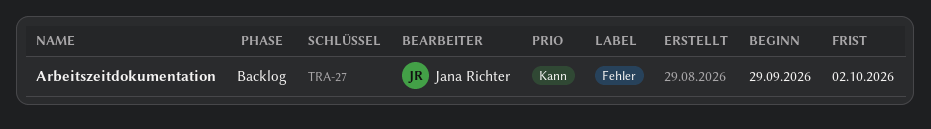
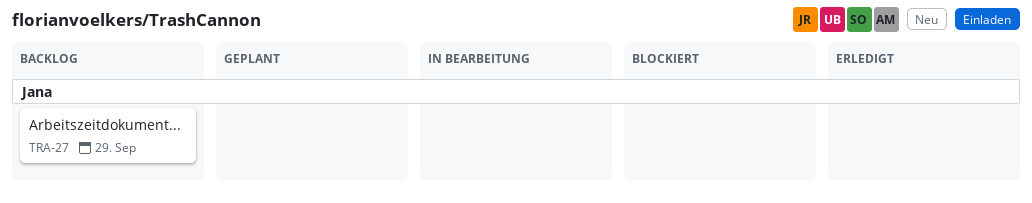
TRA-27, due: Oct 2 -> Sep 29

